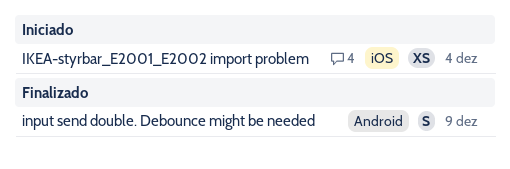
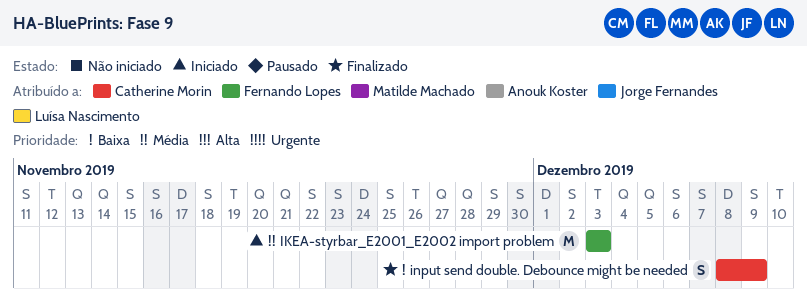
IKEA-styrbar_E2001_E2002 import problem, estimate: XS -> M
IKEA-styrbar_E2001_E2002 import problem, due: Dec 4 -> Dec 3

